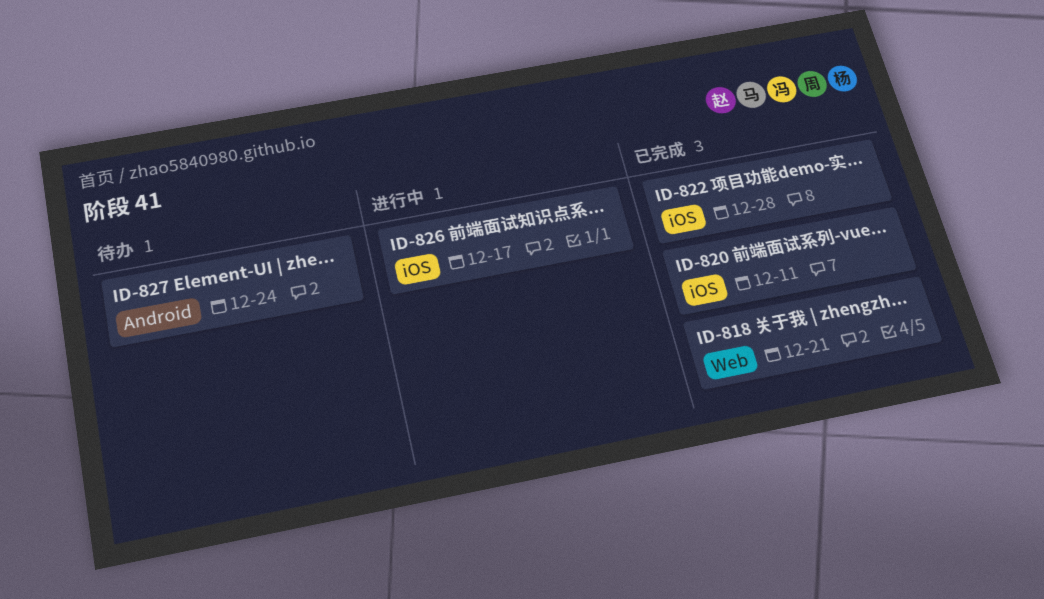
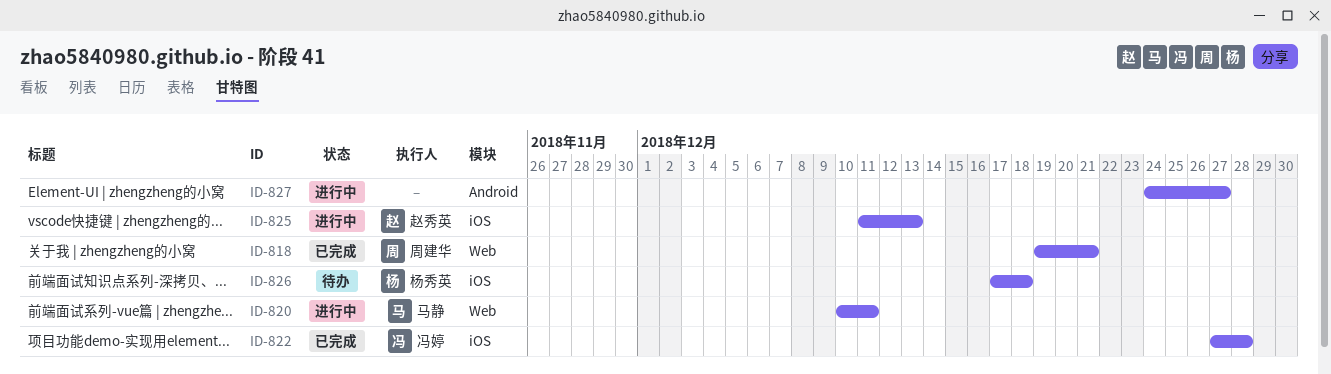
ID-820, status: 已完成 -> 进行中
ID-820, label: iOS -> Web
ID-825: none -> present
ID-826, status: 进行中 -> 待办
ID-826, due: Dec 17 -> Dec 18
ID-827, status: 待办 -> 进行中
ID-827, due: Dec 24 -> Dec 27

